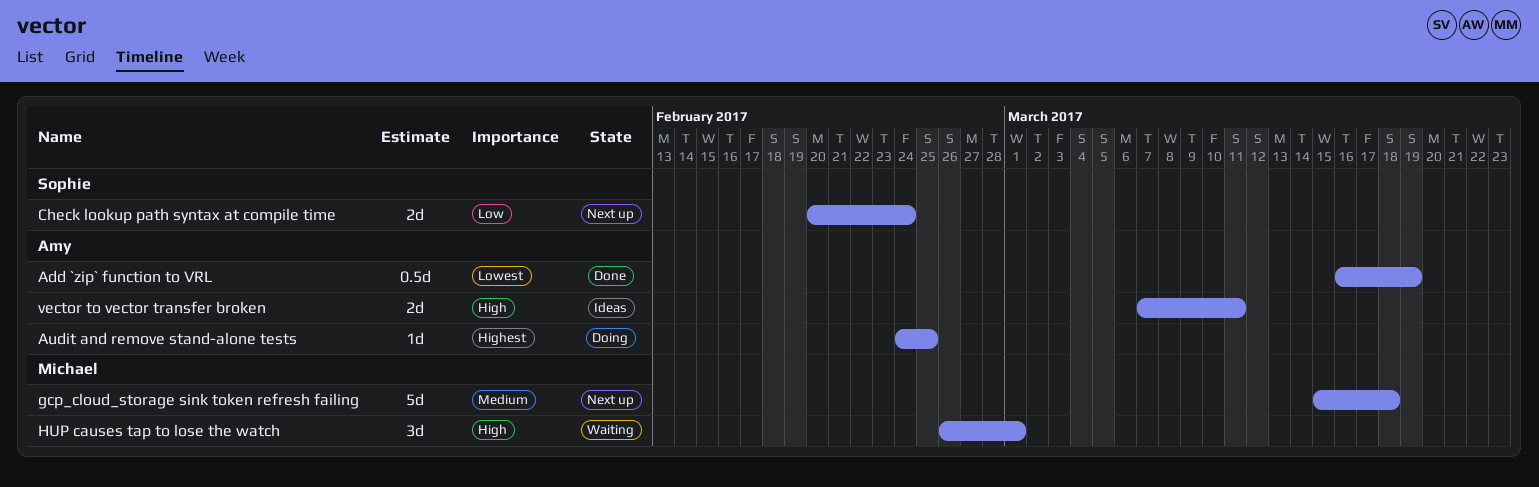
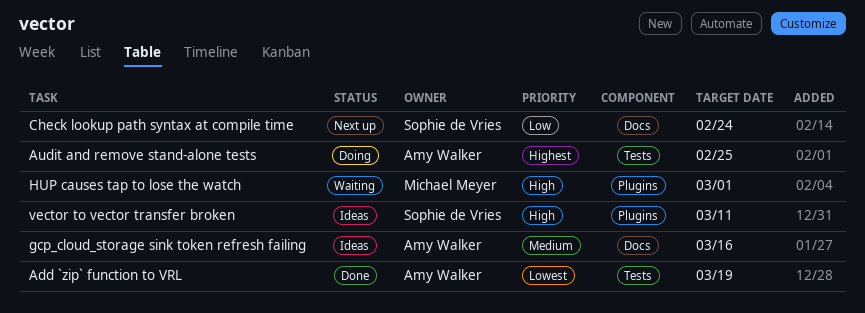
gcp_cloud_storage sink token refresh failing, status: Next up -> Ideas
gcp_cloud_storage sink token refresh failing, owner: Michael Meyer -> Amy Walker
gcp_cloud_storage sink token refresh failing, due: Mar 18 -> Mar 16
vector to vector transfer broken, owner: Amy Walker -> Sophie de Vries

